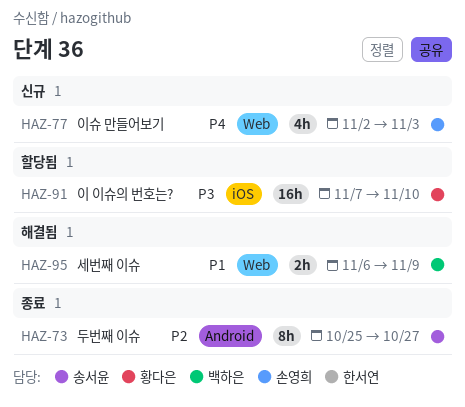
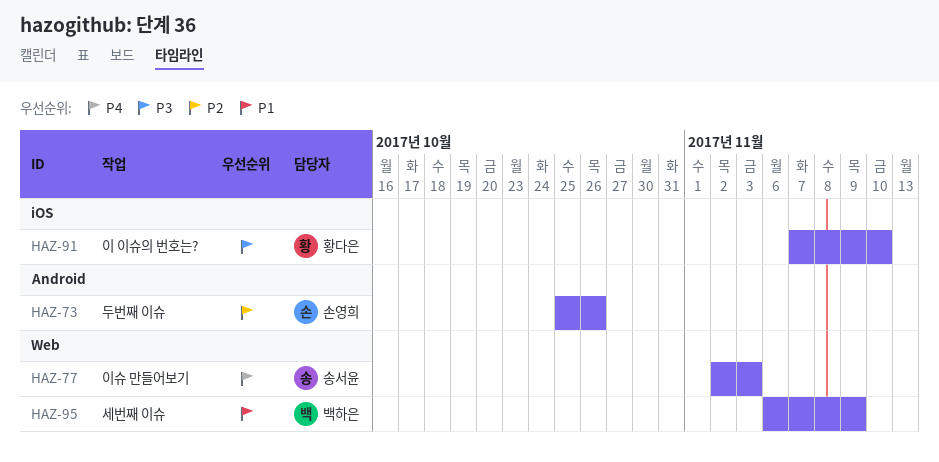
HAZ-73, owner: 송서윤 -> 손영희
HAZ-73, due: Oct 27 -> Oct 26
HAZ-77, owner: 손영희 -> 송서윤

